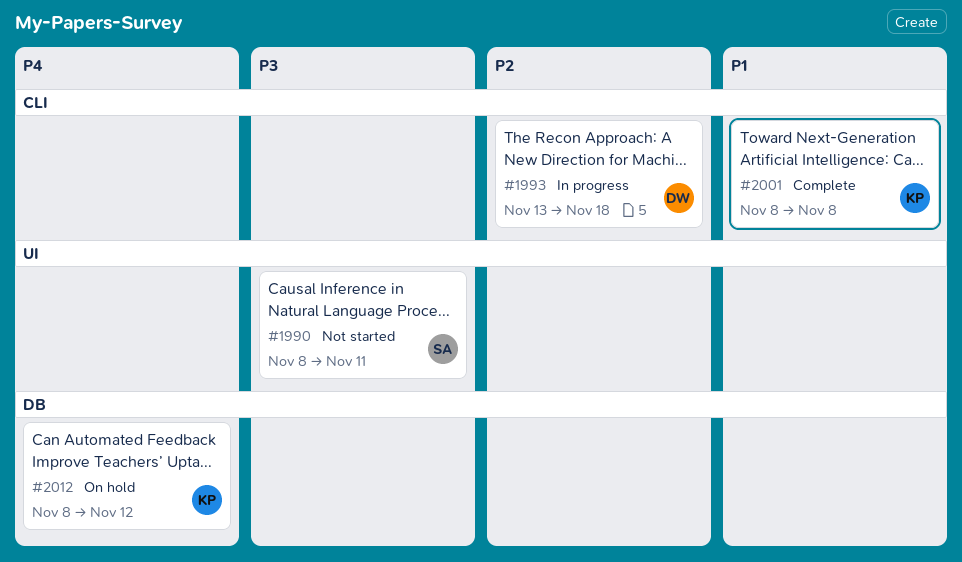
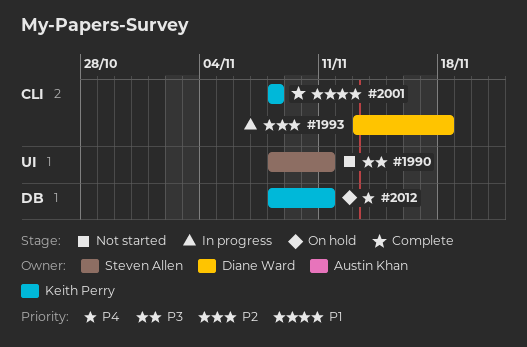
#2012, due: Nov 12 -> Nov 11

